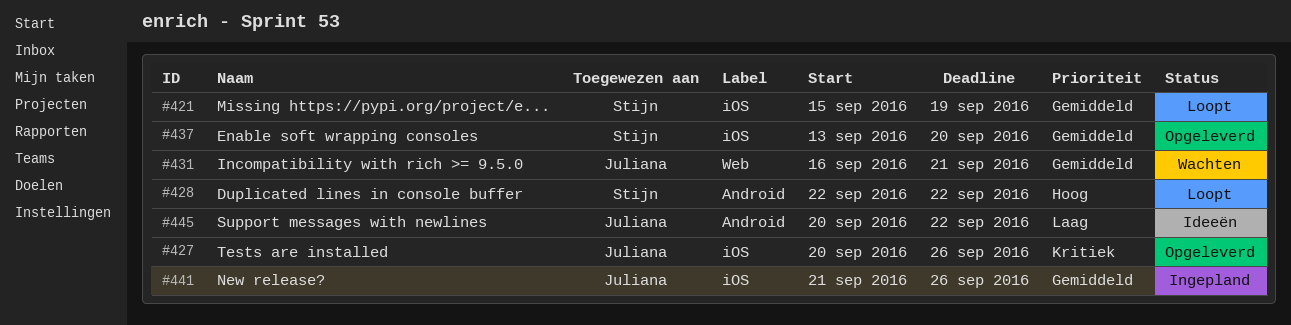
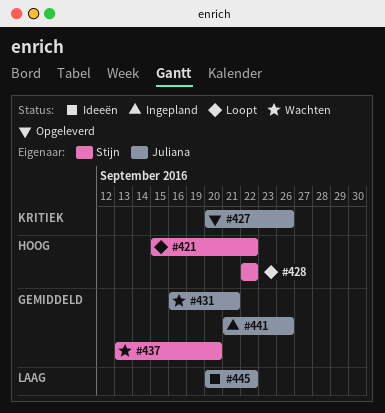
#421, priority: Gemiddeld -> Hoog
#421, due: Sep 19 -> Sep 22
#437, status: Opgeleverd -> Wachten

